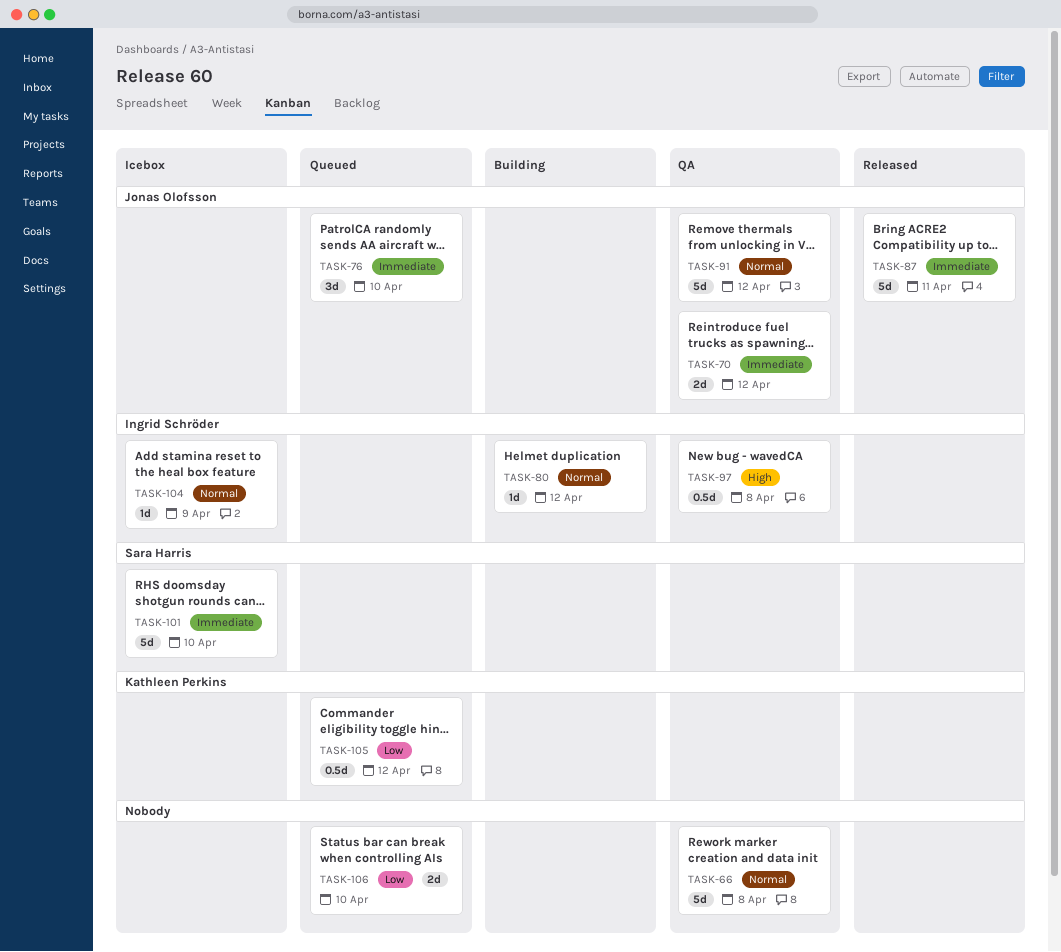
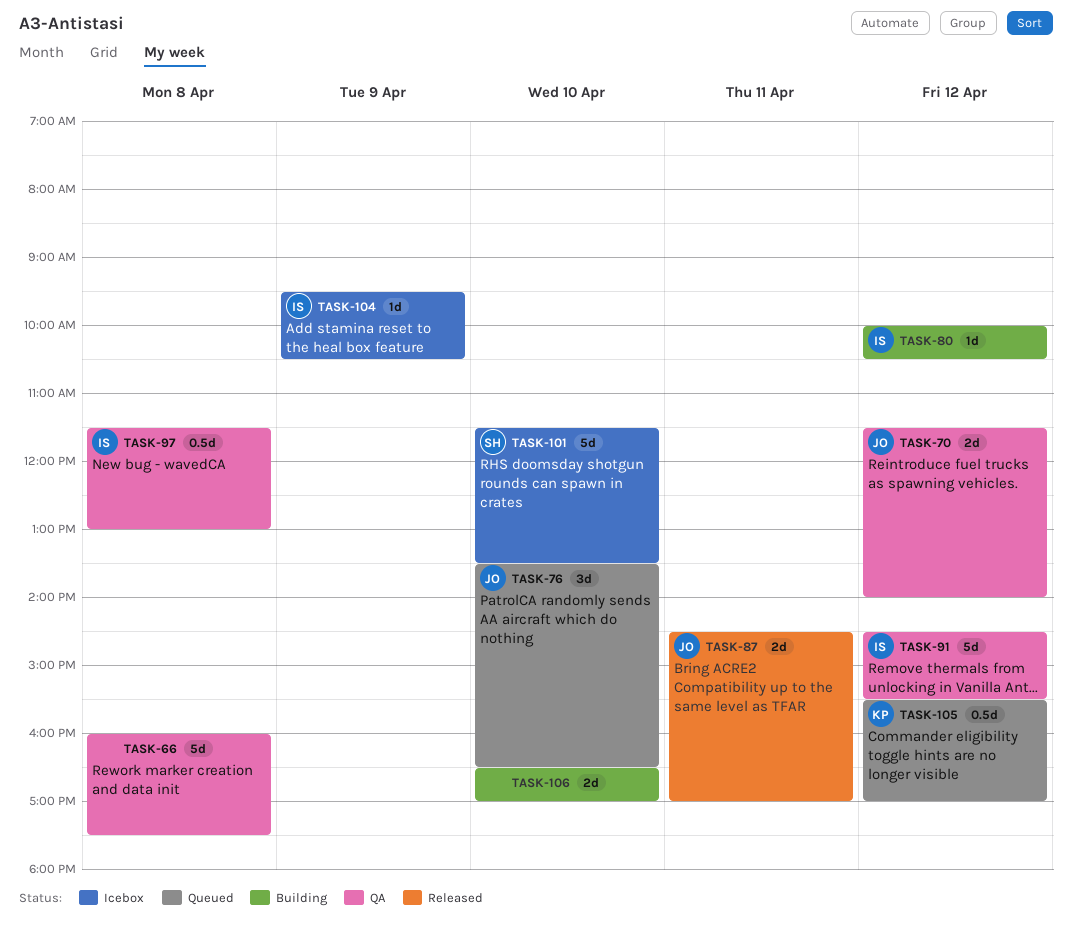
TASK-87, estimate: 5d -> 2d
TASK-91, owner: Jonas Olofsson -> Ingrid Schröder
TASK-106, status: Queued -> Building

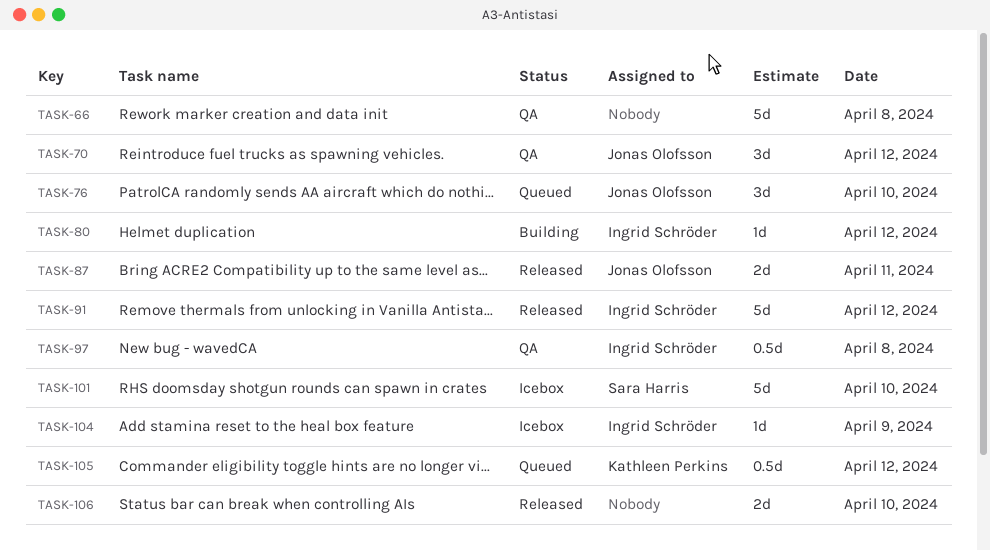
TASK-70, estimate: 2d -> 3d
TASK-91, status: QA -> Released
TASK-106, status: Building -> Released

